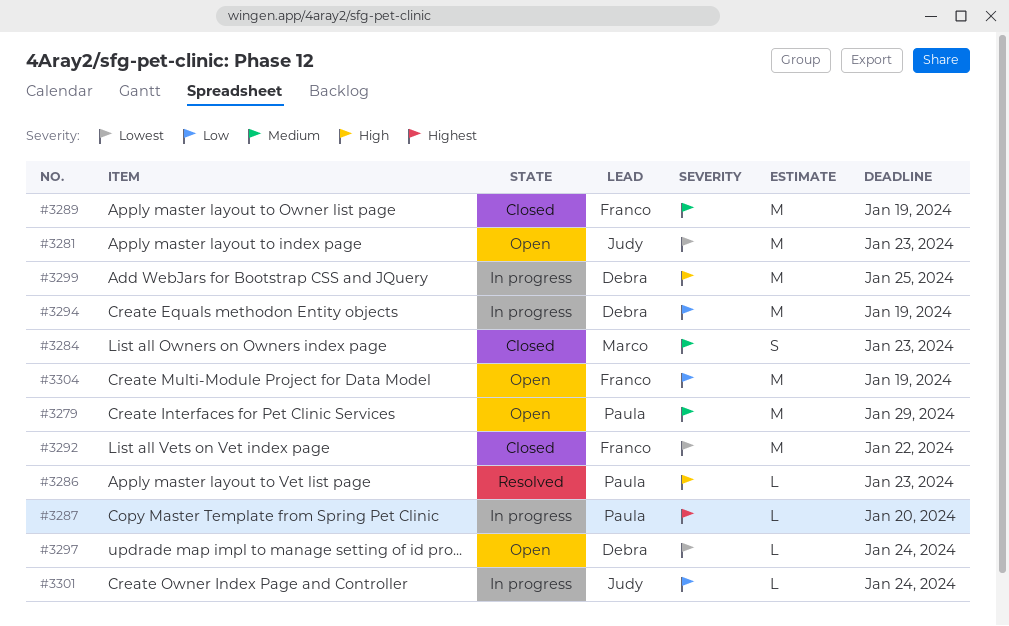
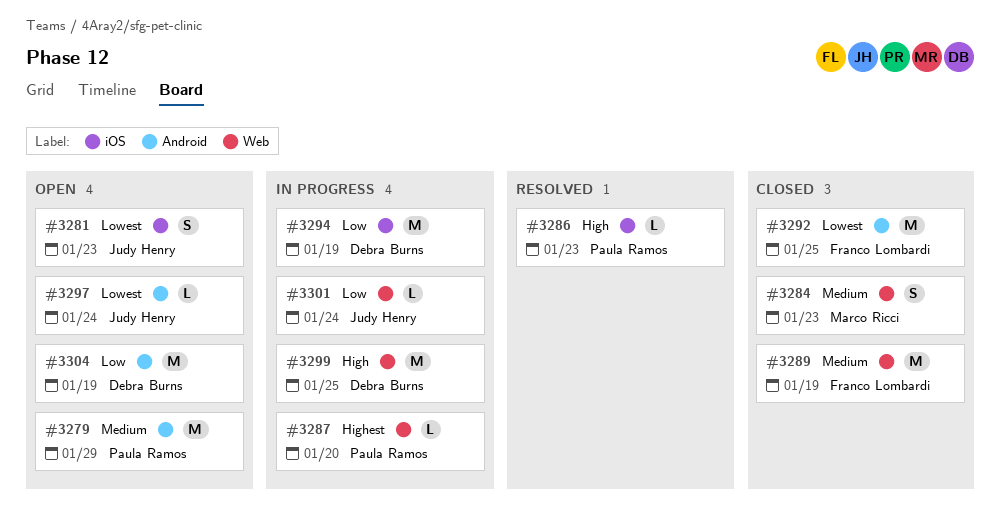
#3281, estimate: M -> S
#3292, due: Jan 22 -> Jan 25
#3297, owner: Debra Burns -> Judy Henry
#3304, owner: Franco Lombardi -> Debra Burns

